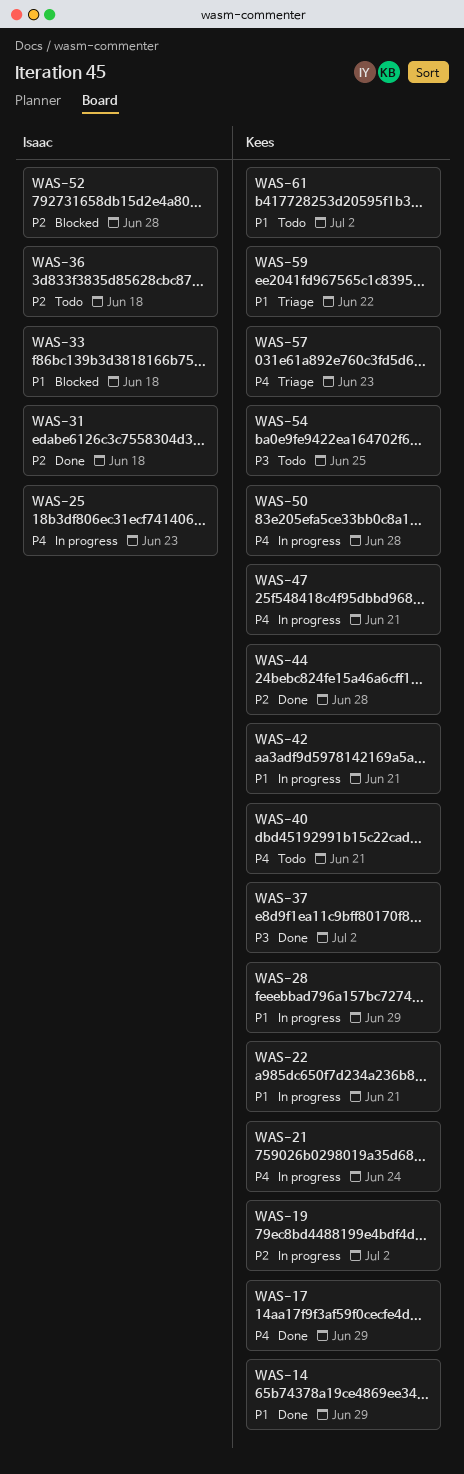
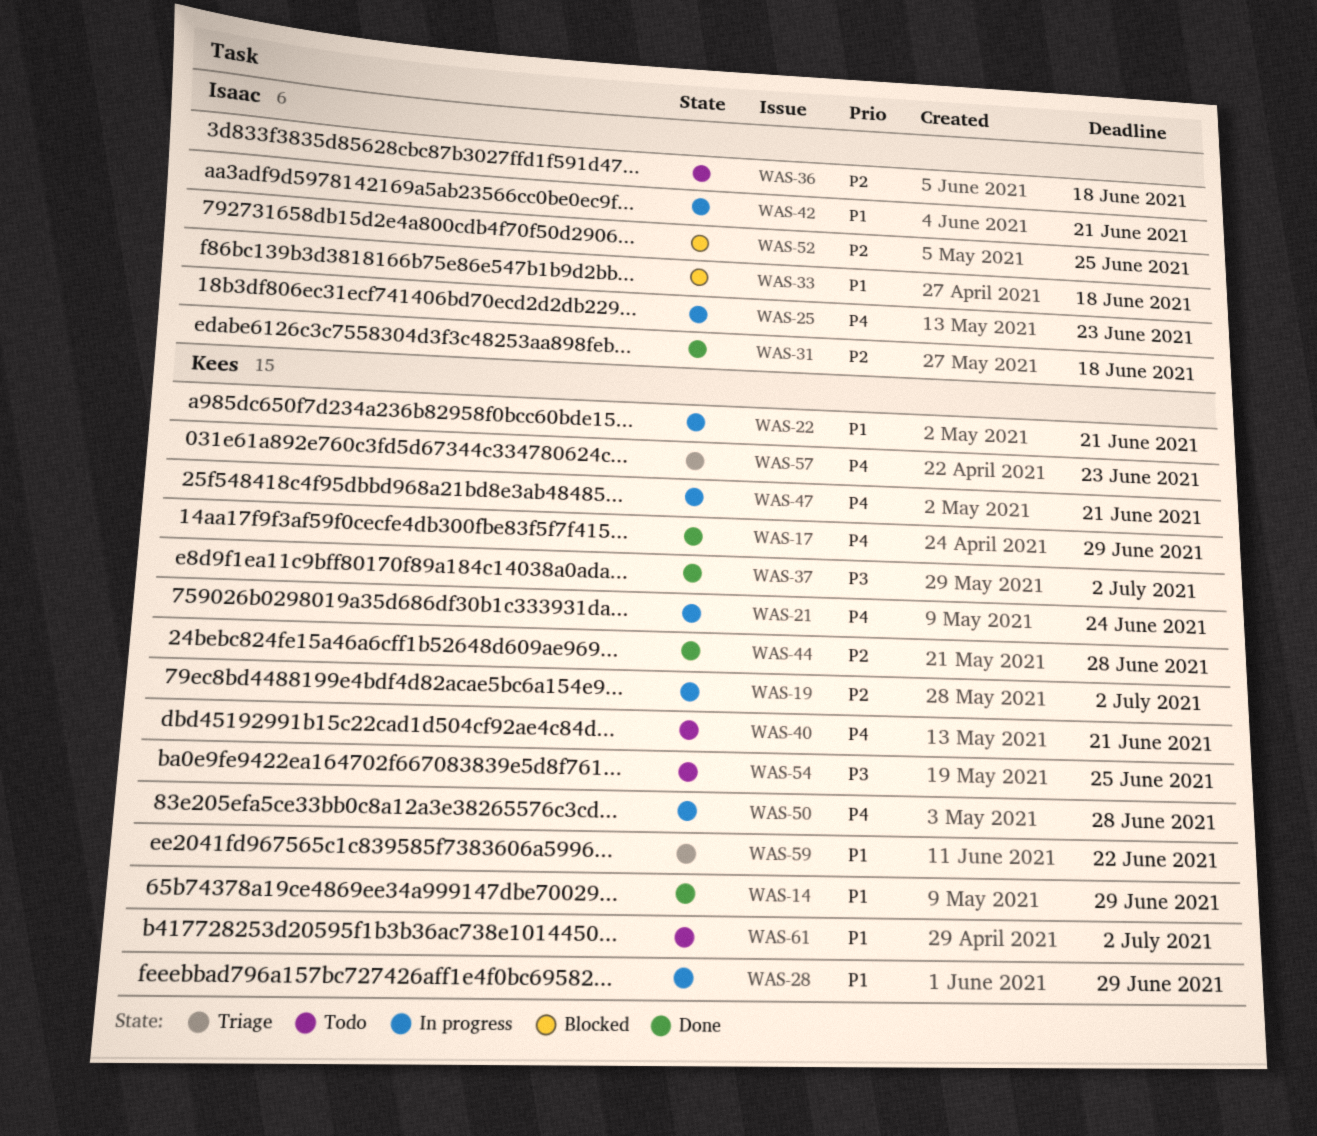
WAS-42, owner: Kees -> Isaac
WAS-52, due: Jun 28 -> Jun 25

